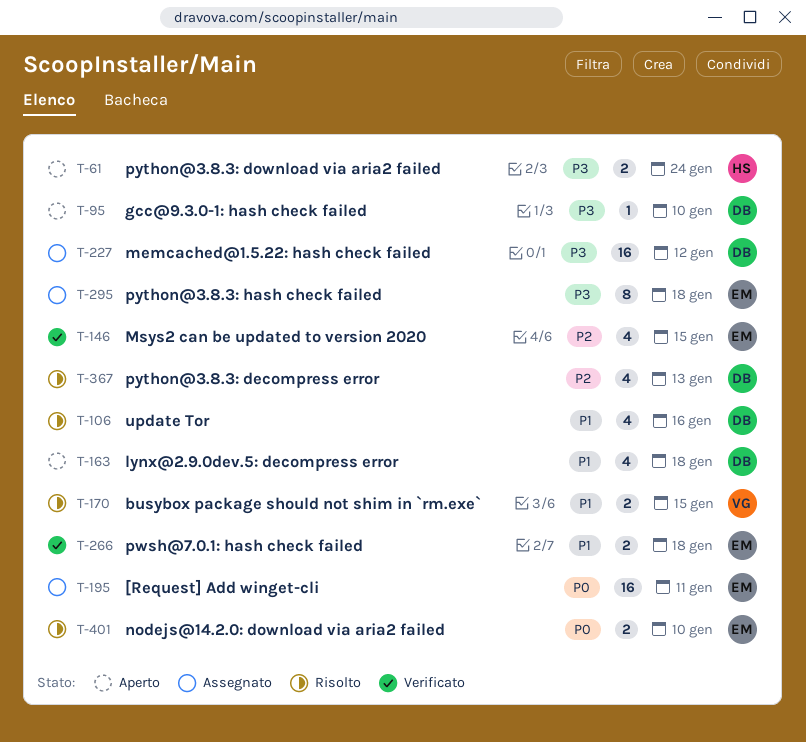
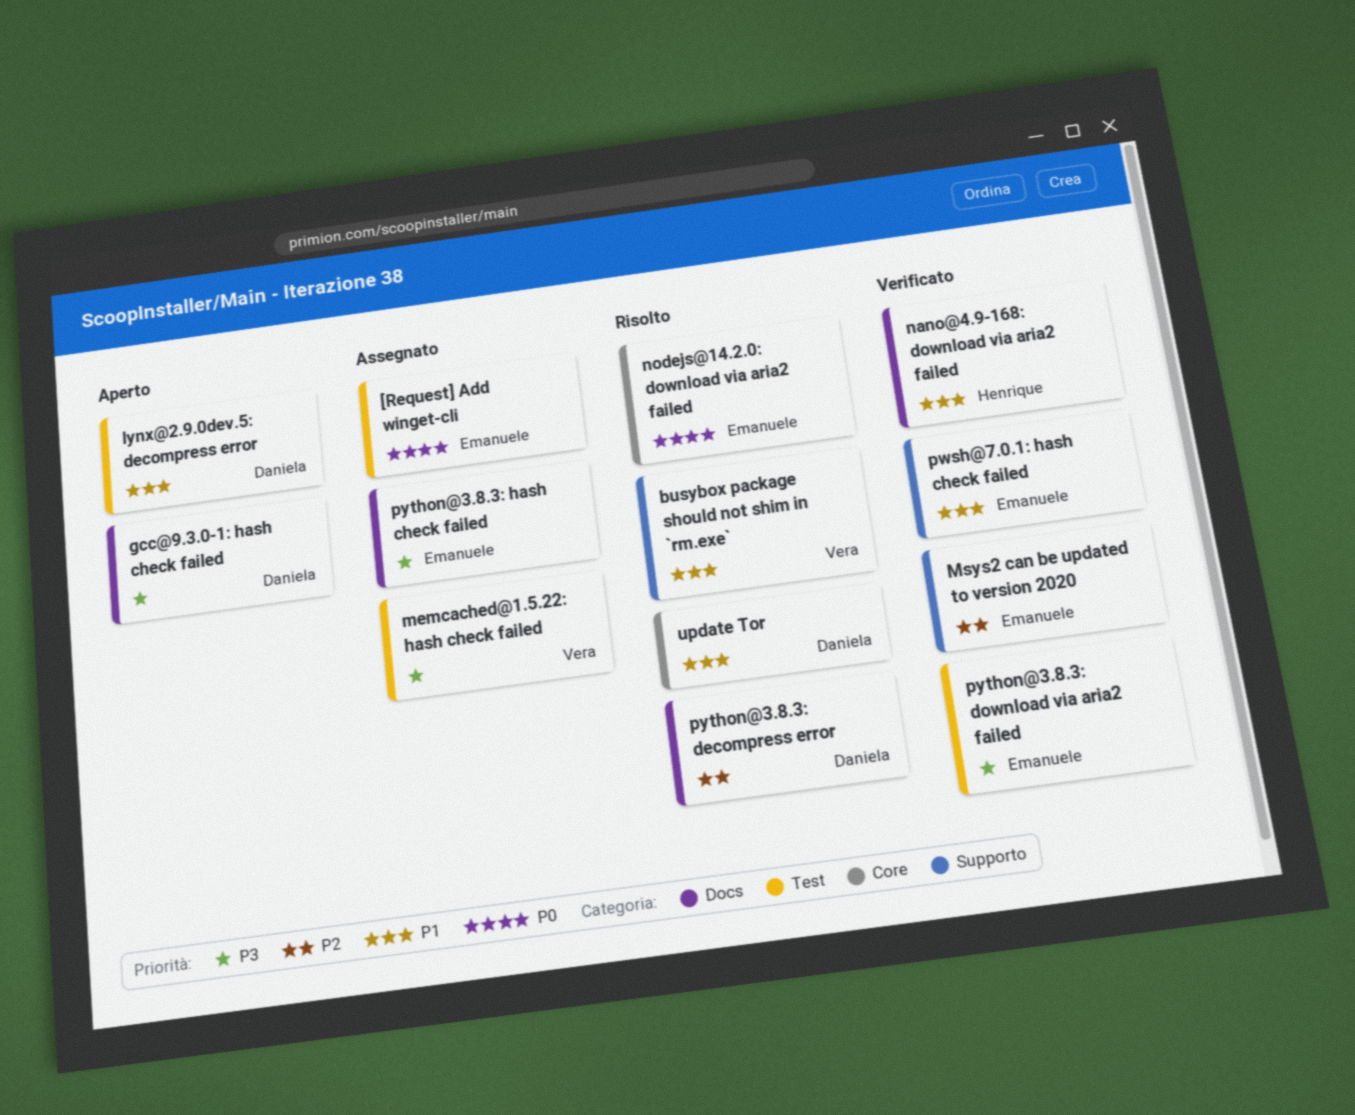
memcached@1.5.22: hash check failed, owner: Daniela -> Vera
nano@4.9-168: download via aria2 failed: none -> present
python@3.8.3: download via aria2 failed, status: Aperto -> Verificato
python@3.8.3: download via aria2 failed, owner: Henrique -> Emanuele

